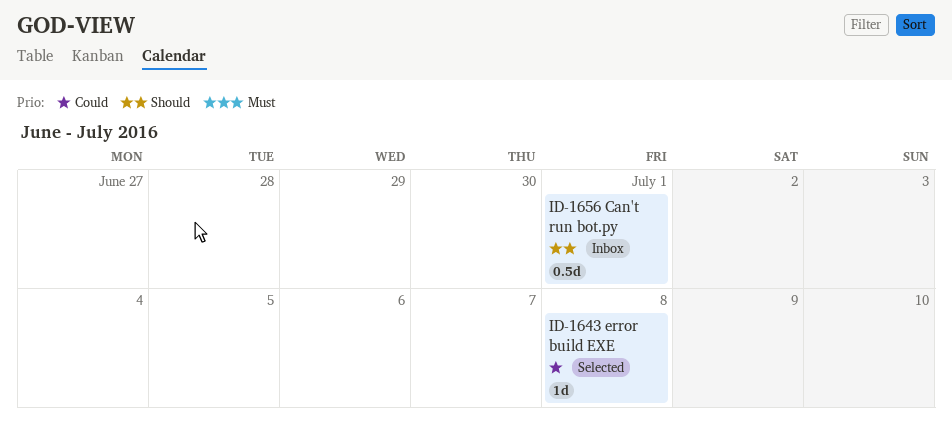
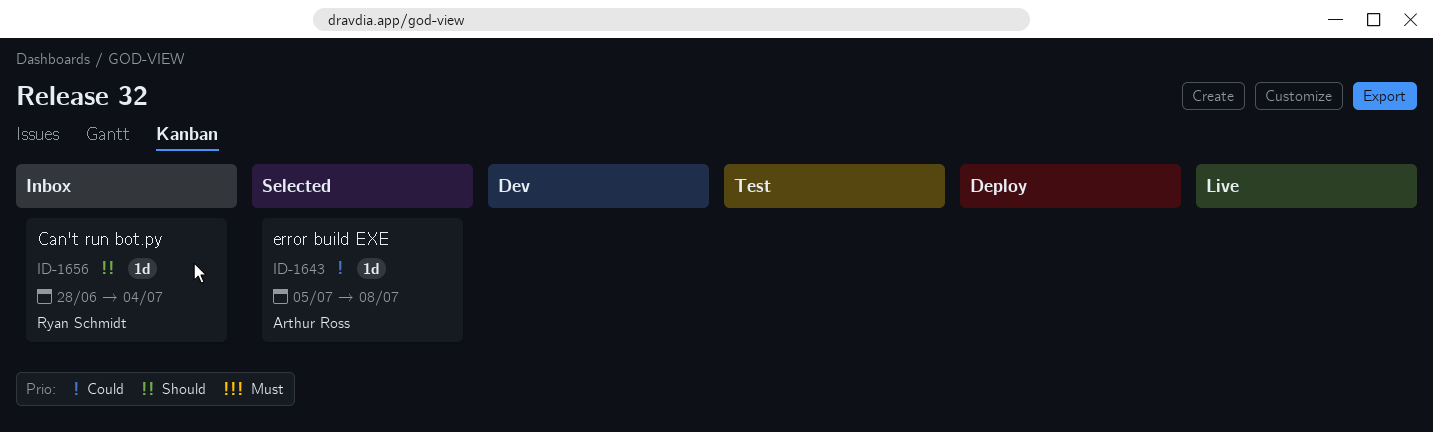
ID-1656, estimate: 0.5d -> 1d
ID-1656, due: Jul 1 -> Jul 4

